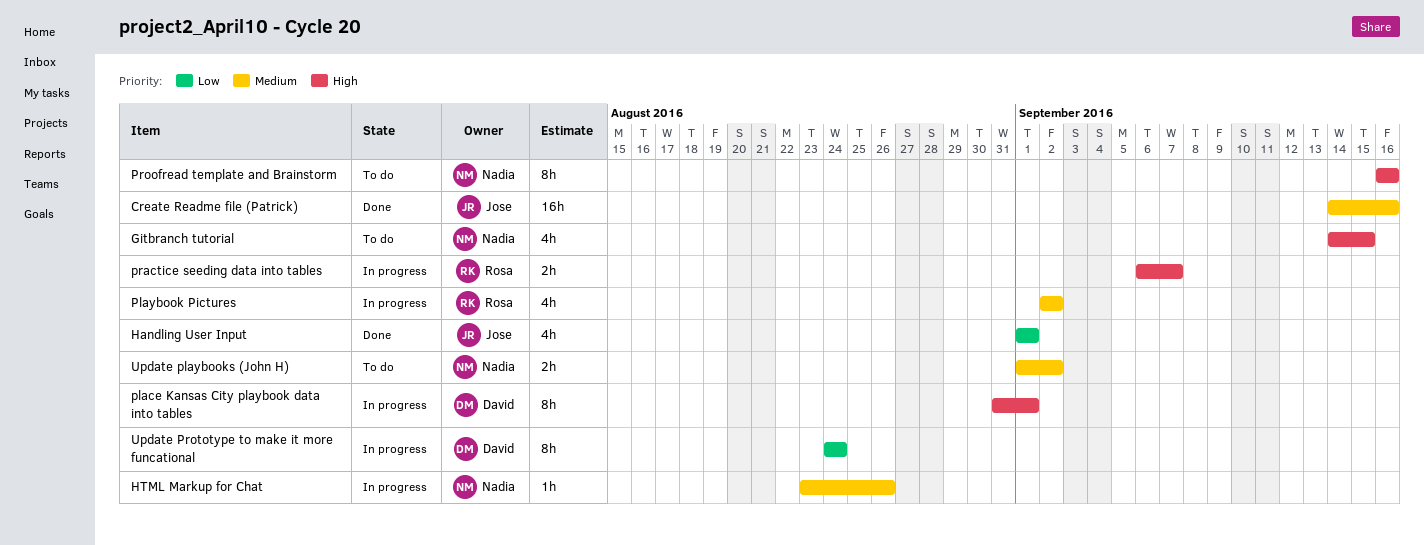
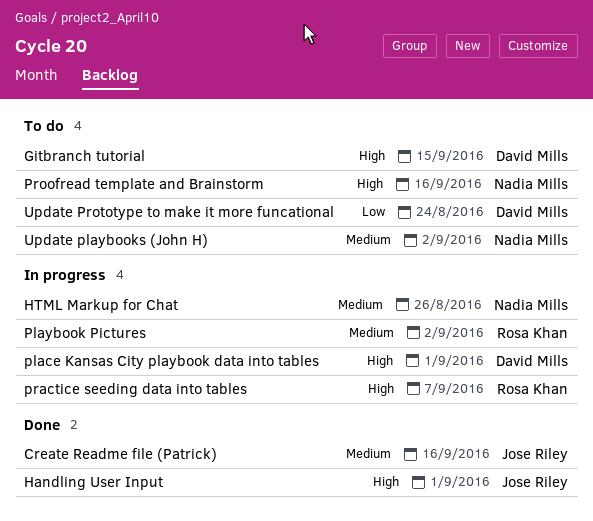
Gitbranch tutorial, owner: Nadia Mills -> David Mills
Handling User Input, priority: Low -> High
Update Prototype to make it more funcational, status: In progress -> To do

